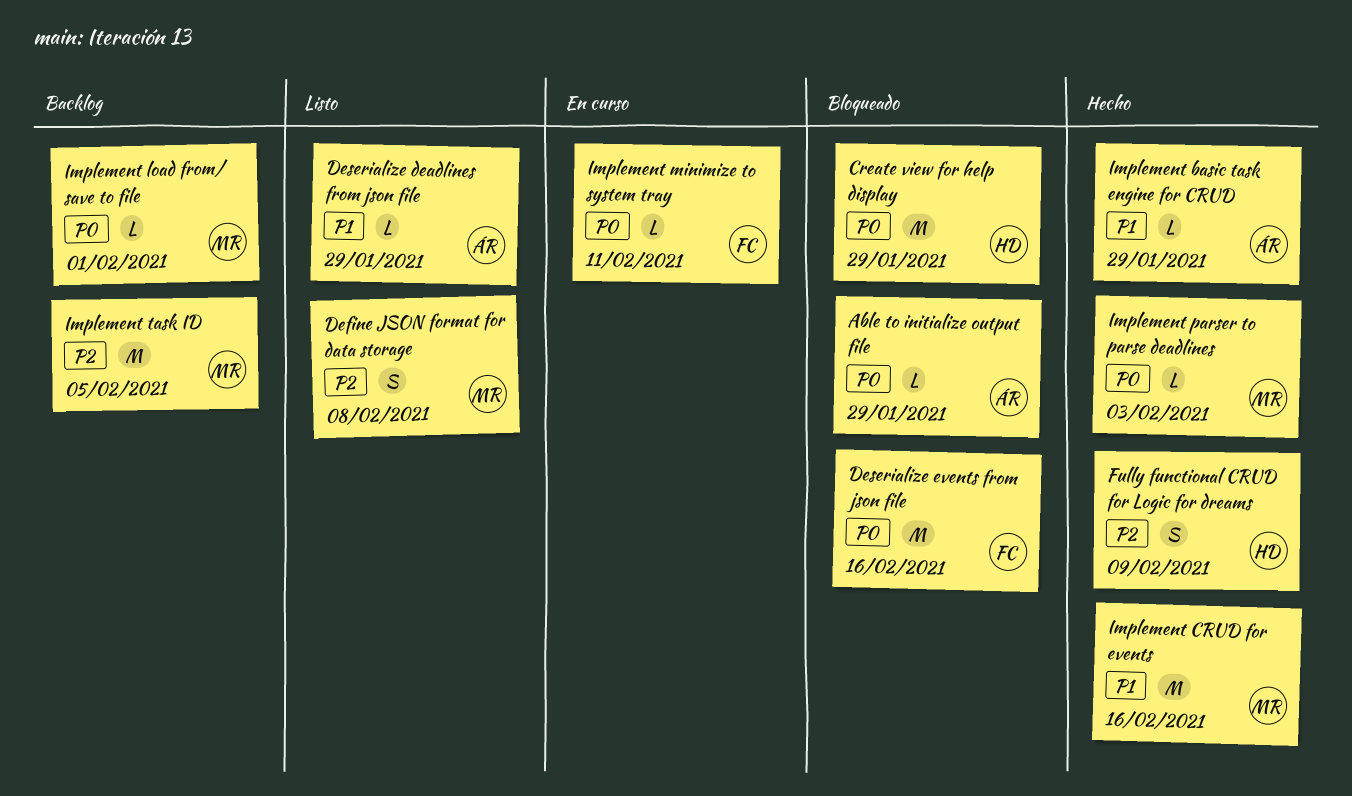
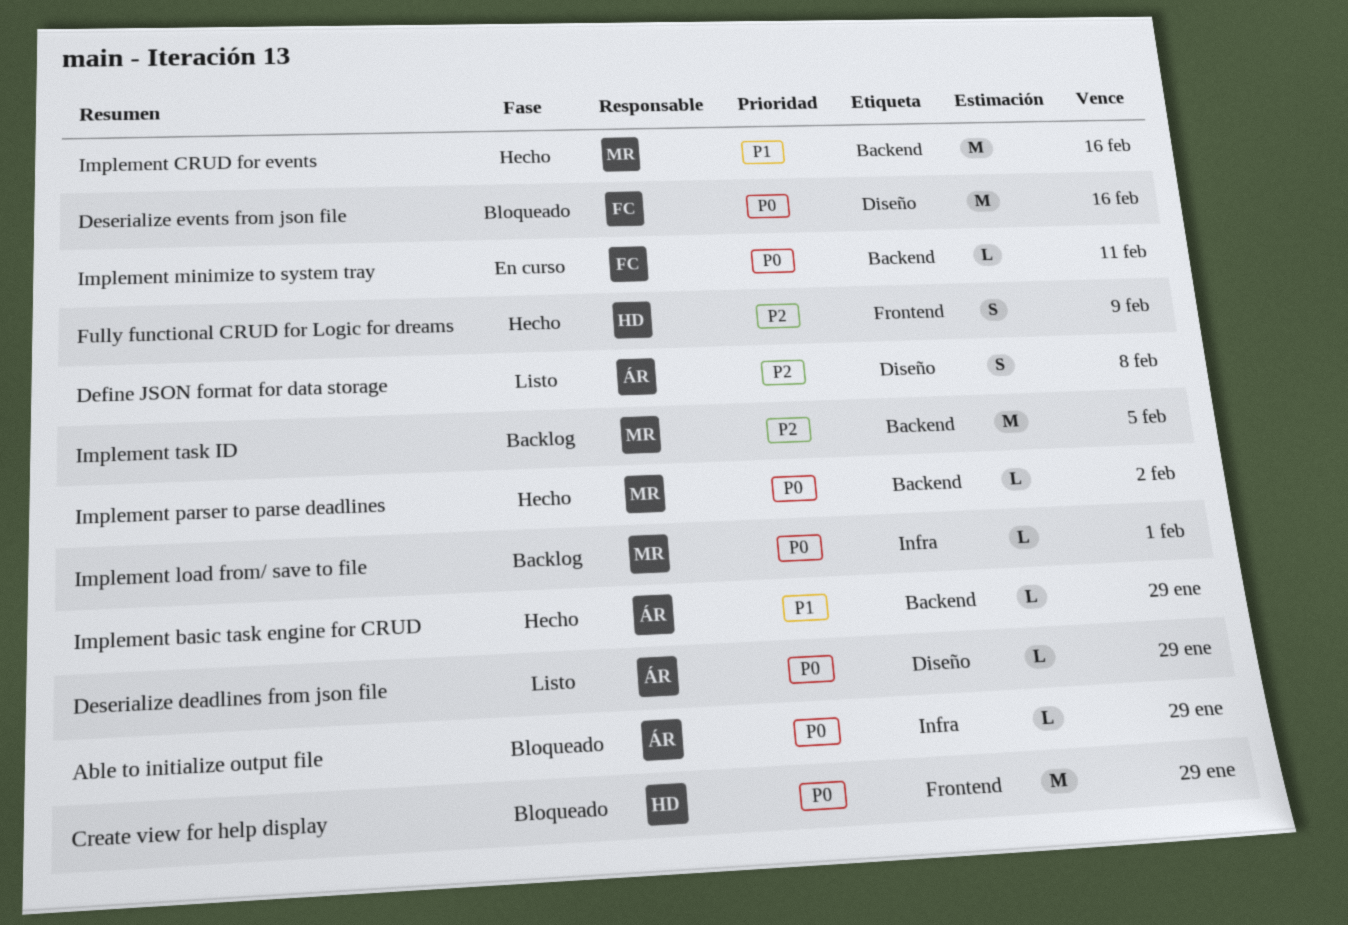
Define JSON format for data storage, owner: MR -> ÁR
Deserialize deadlines from json file, priority: P1 -> P0
Implement parser to parse deadlines, due: Feb 3 -> Feb 2

